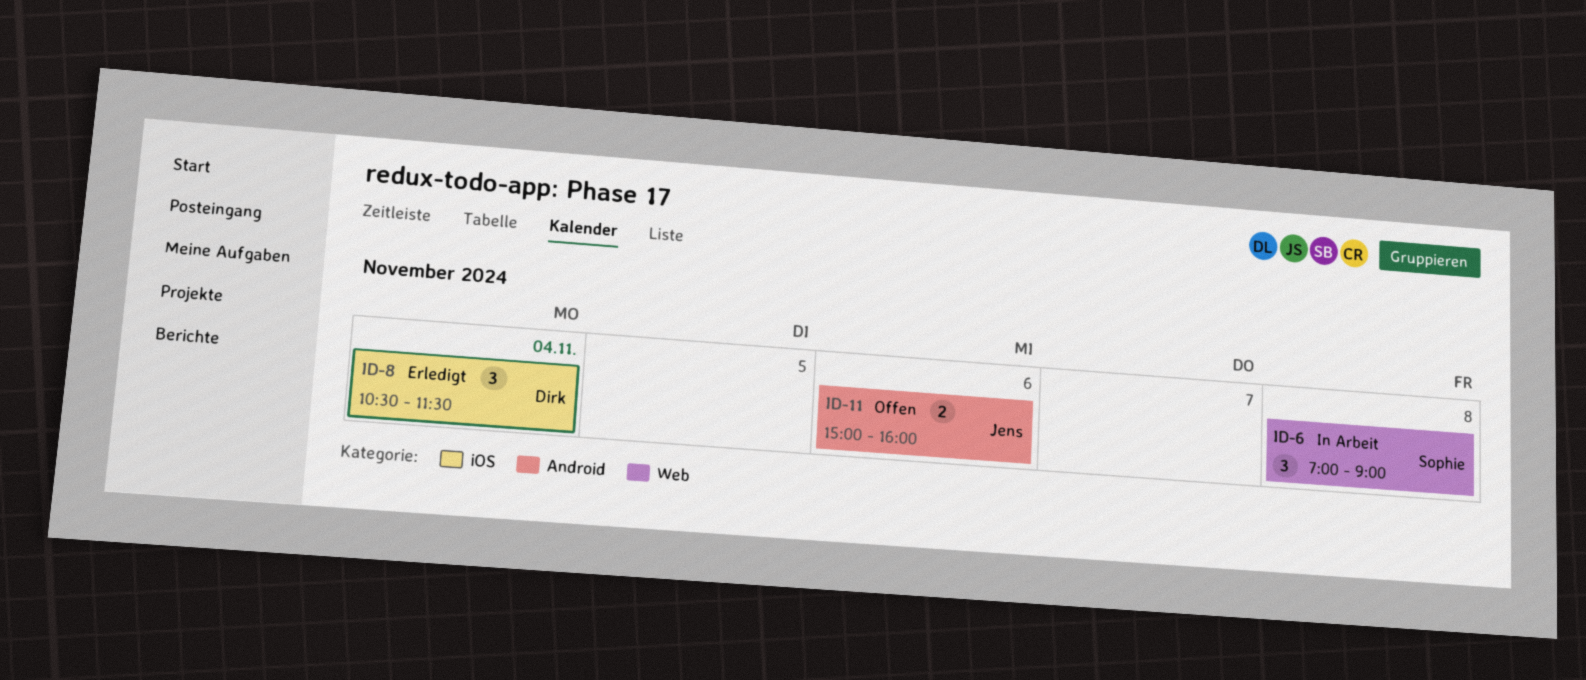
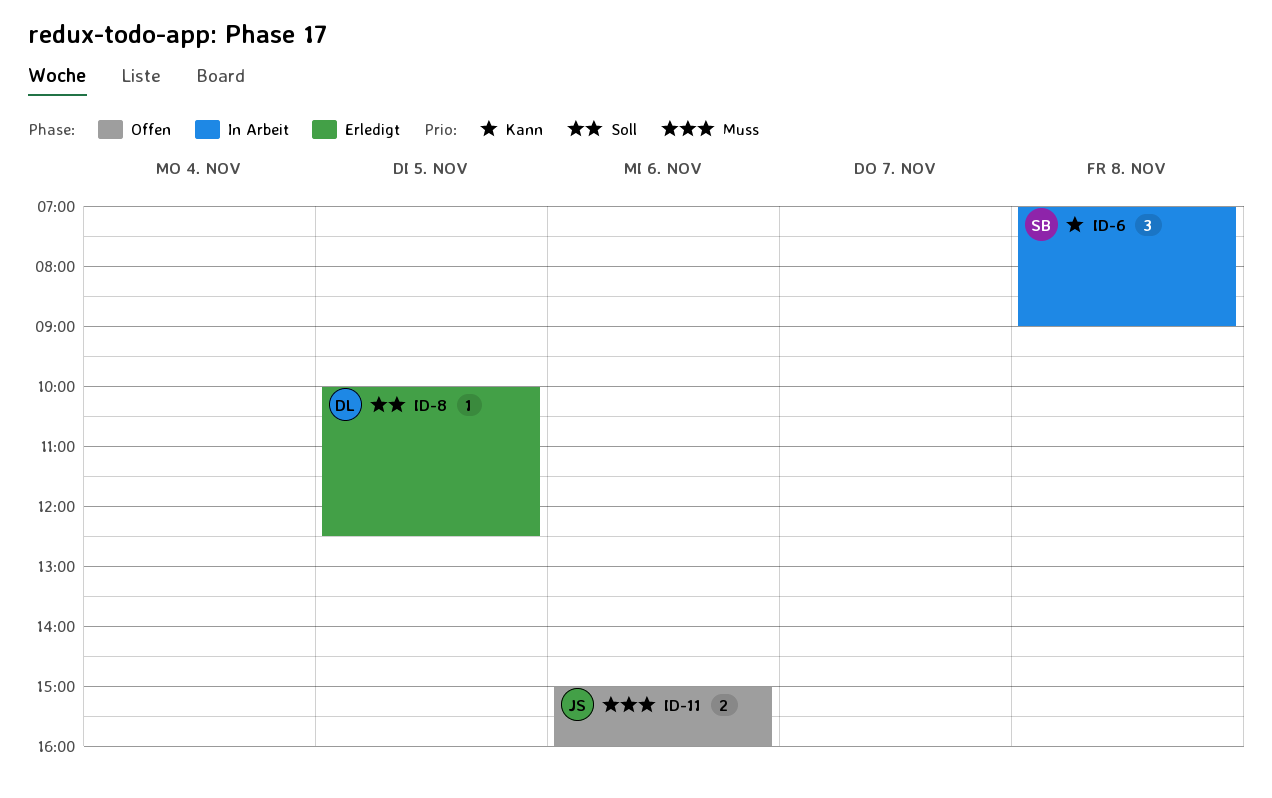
ID-8, estimate: 3 -> 1
ID-8, day: Nov 4 -> Nov 5
ID-8, begins: 10:30 -> 10:00
ID-8, ends: 11:30 -> 12:30

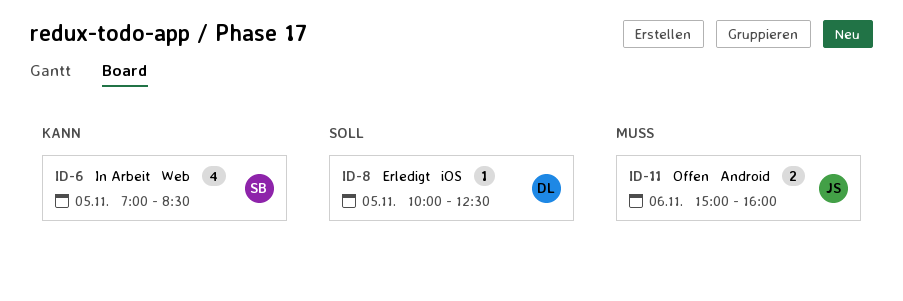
ID-6, estimate: 3 -> 4
ID-6, day: Nov 8 -> Nov 5
ID-6, ends: 09:00 -> 08:30

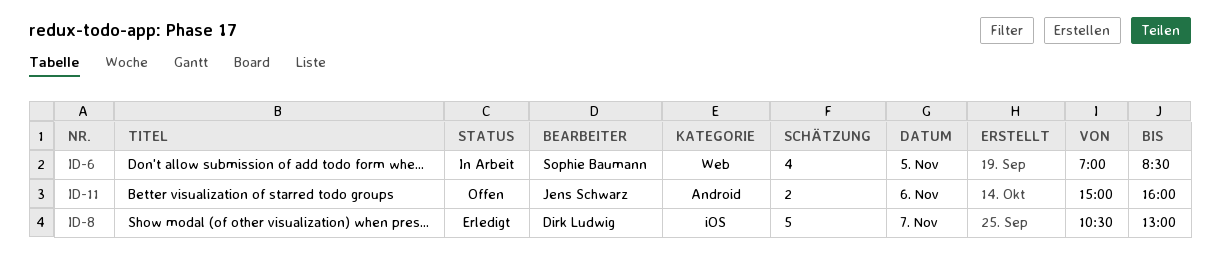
ID-8, estimate: 1 -> 5
ID-8, day: Nov 5 -> Nov 7
ID-8, begins: 10:00 -> 10:30
ID-8, ends: 12:30 -> 13:00

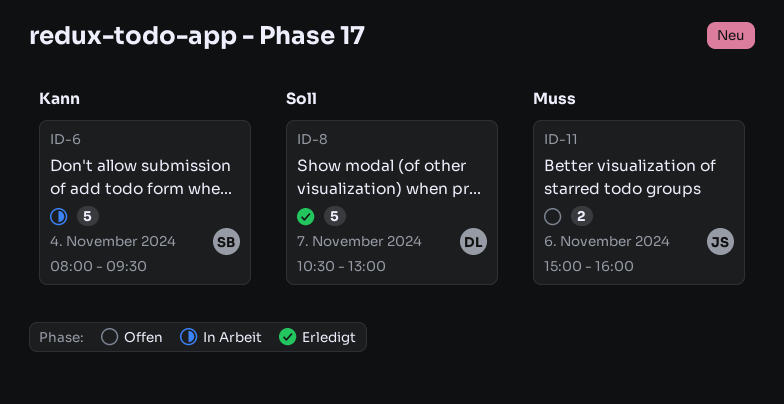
ID-6, estimate: 4 -> 5
ID-6, day: Nov 5 -> Nov 4
ID-6, begins: 07:00 -> 08:00
ID-6, ends: 08:30 -> 09:30

